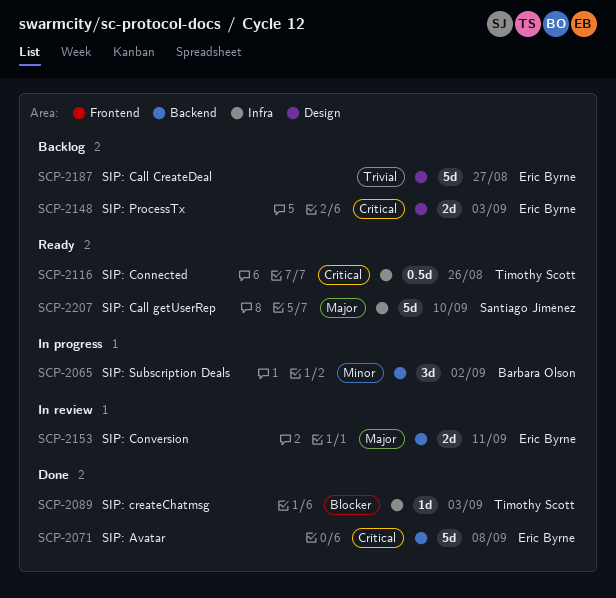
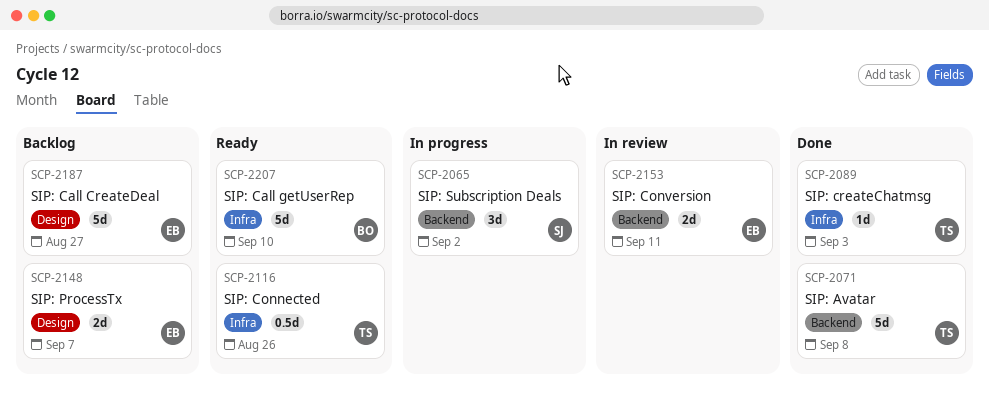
SCP-2065, owner: Barbara Olson -> Santiago Jiménez
SCP-2071, owner: Eric Byrne -> Timothy Scott
SCP-2148, due: Sep 3 -> Sep 7
SCP-2207, owner: Santiago Jiménez -> Barbara Olson

